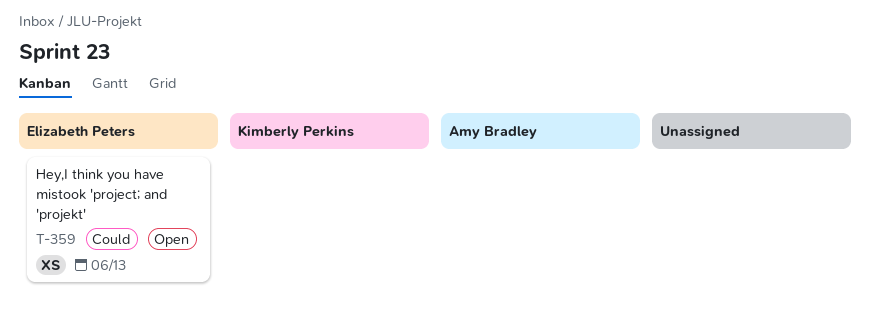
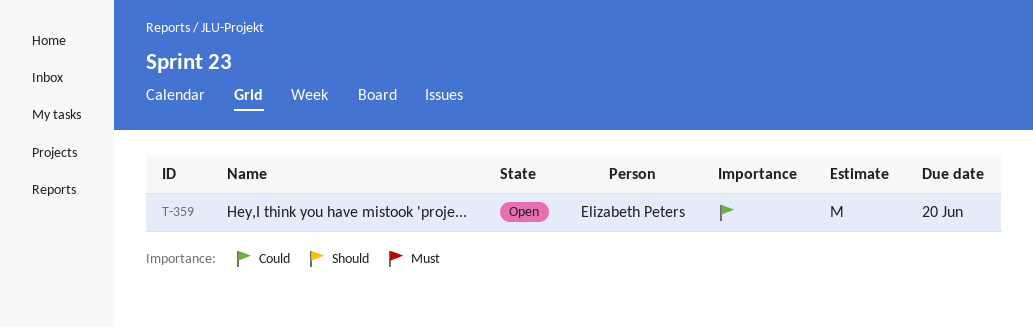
T-359, estimate: XS -> M
T-359, due: Jun 13 -> Jun 20

